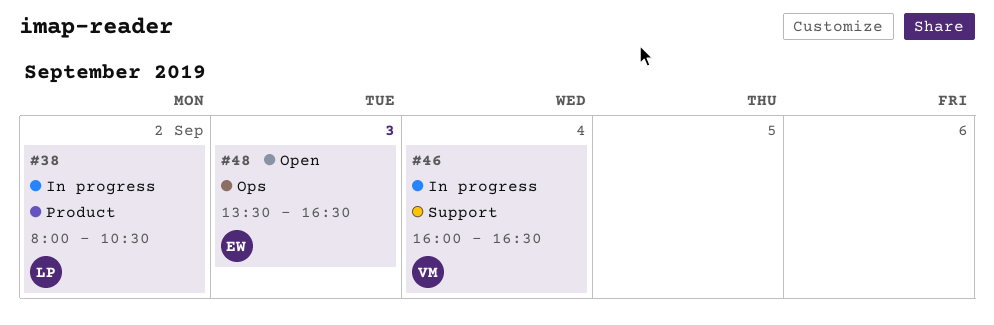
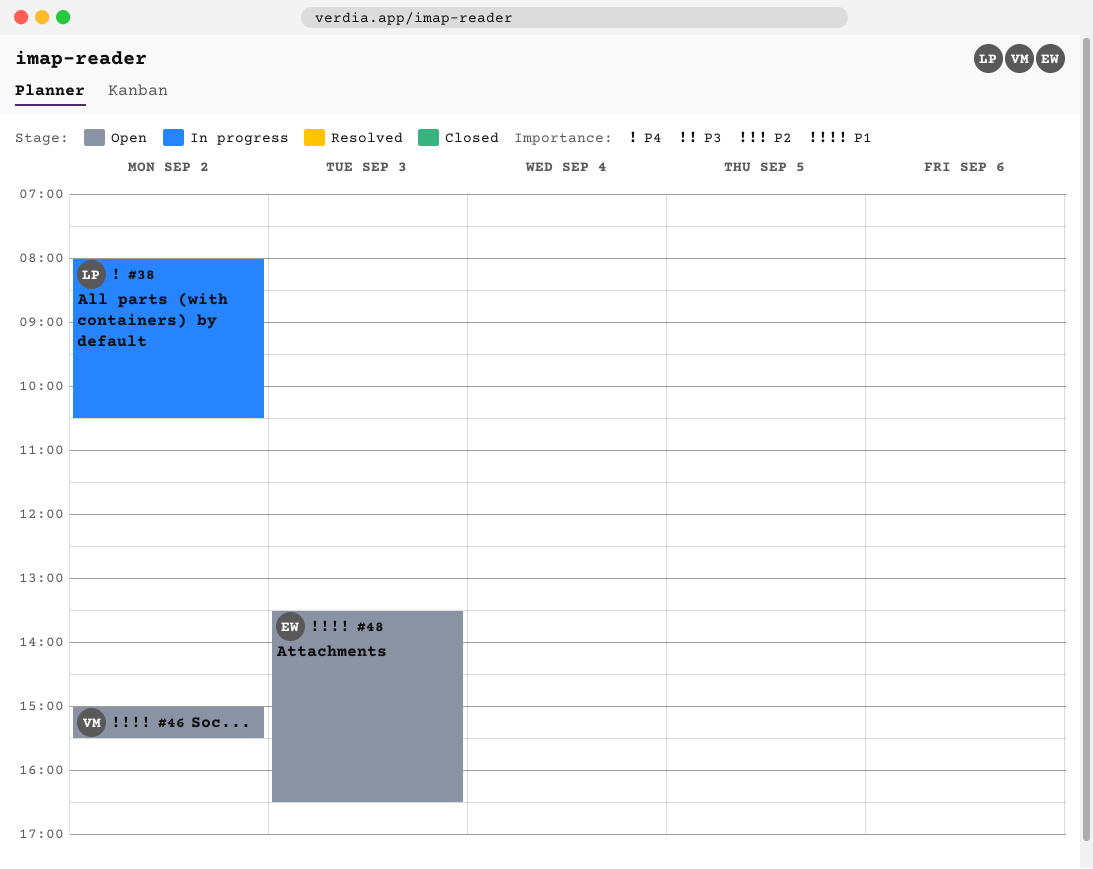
#46, status: In progress -> Open
#46, day: Sep 4 -> Sep 2
#46, begins: 16:00 -> 15:00
#46, ends: 16:30 -> 15:30

